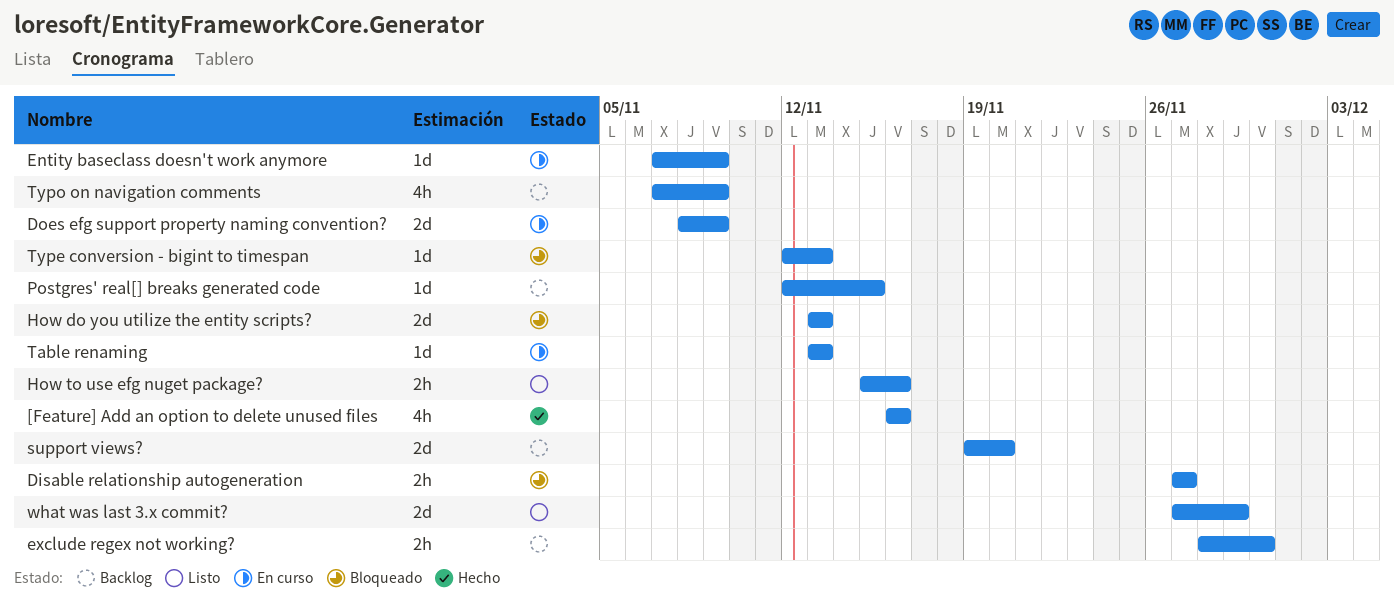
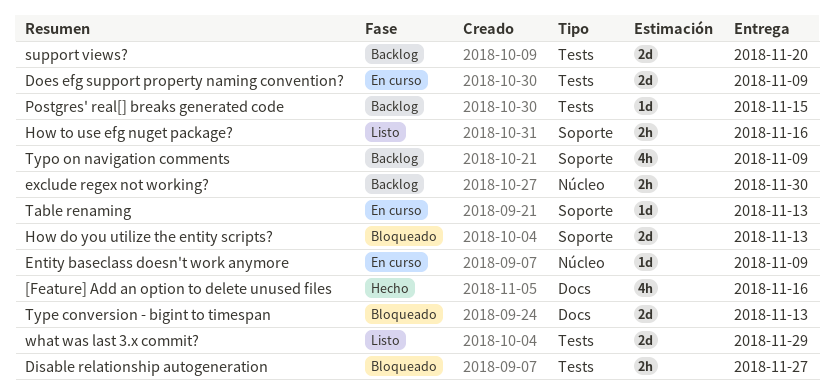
Type conversion - bigint to timespan, estimate: 1d -> 2d

